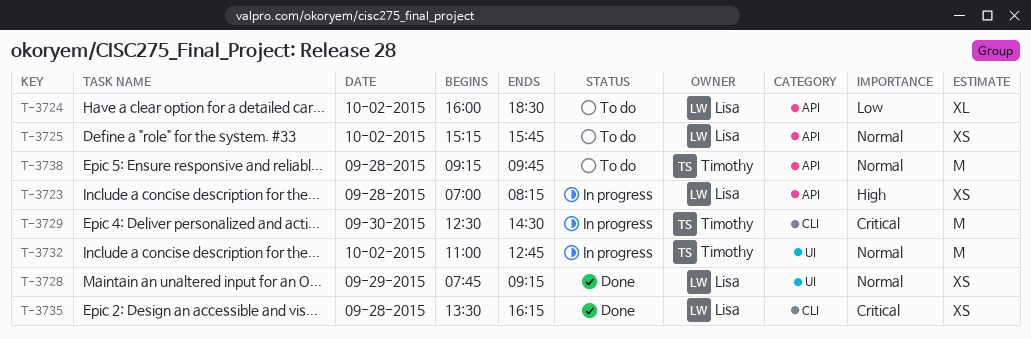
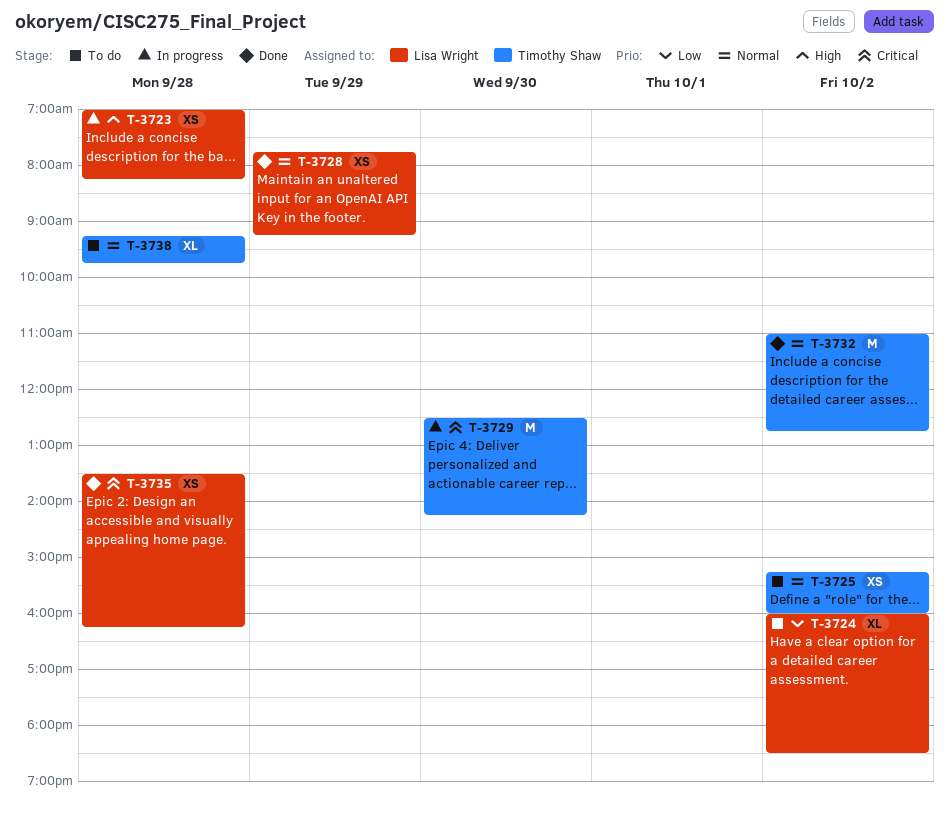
T-3725, owner: Lisa Wright -> Timothy Shaw
T-3725, ends: 15:45 -> 16:00
T-3729, ends: 14:30 -> 14:15
T-3732, status: In progress -> Done
T-3738, estimate: M -> XL

